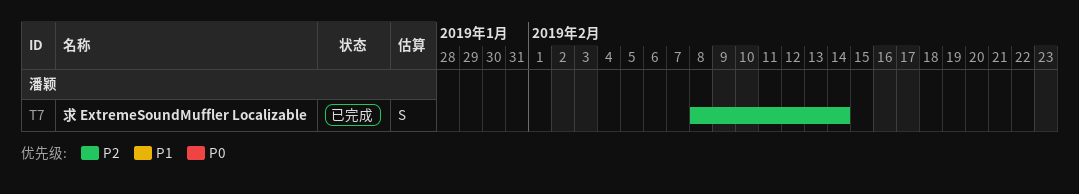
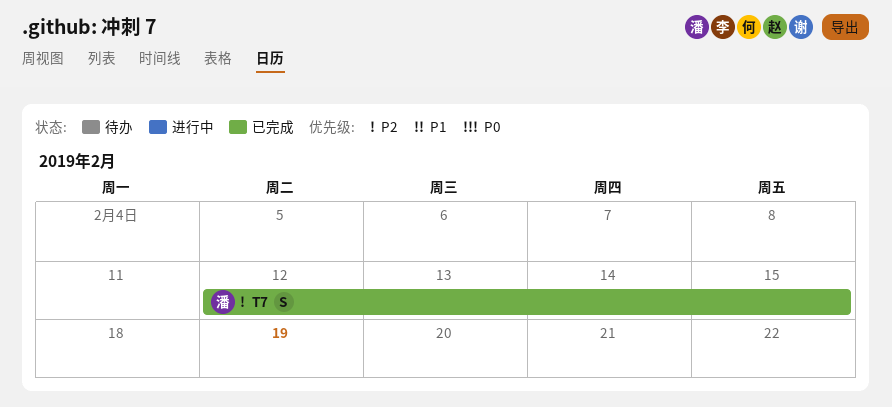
T7, start: Feb 8 -> Feb 12
T7, due: Feb 14 -> Feb 15

